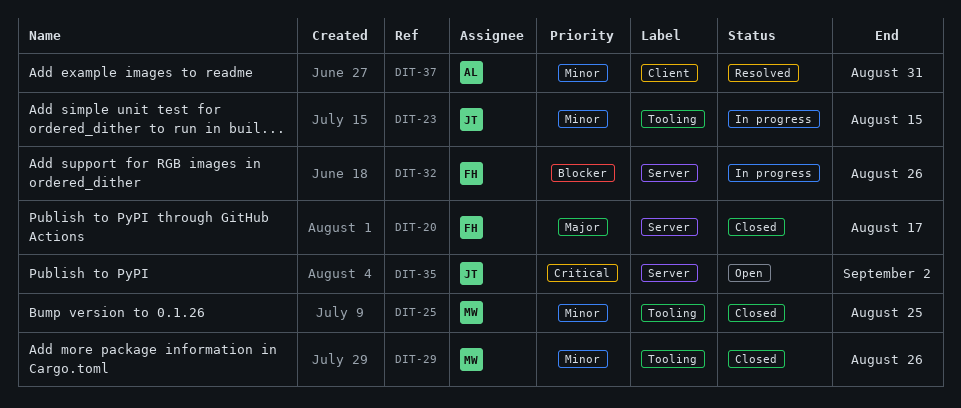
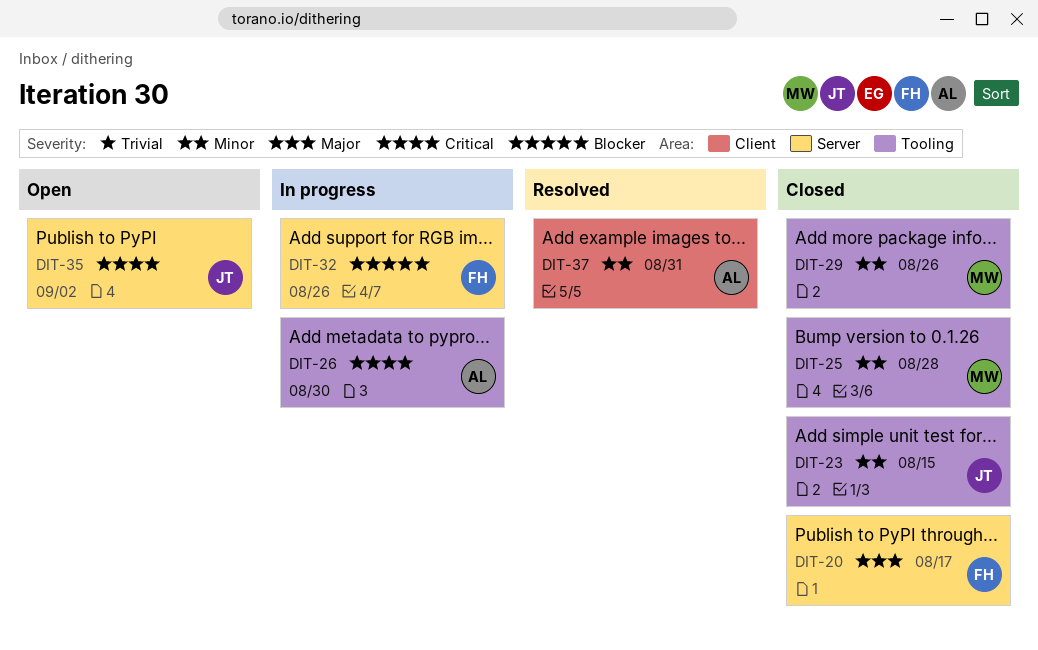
DIT-23, status: In progress -> Closed
DIT-25, due: Aug 25 -> Aug 28
DIT-26: none -> present

